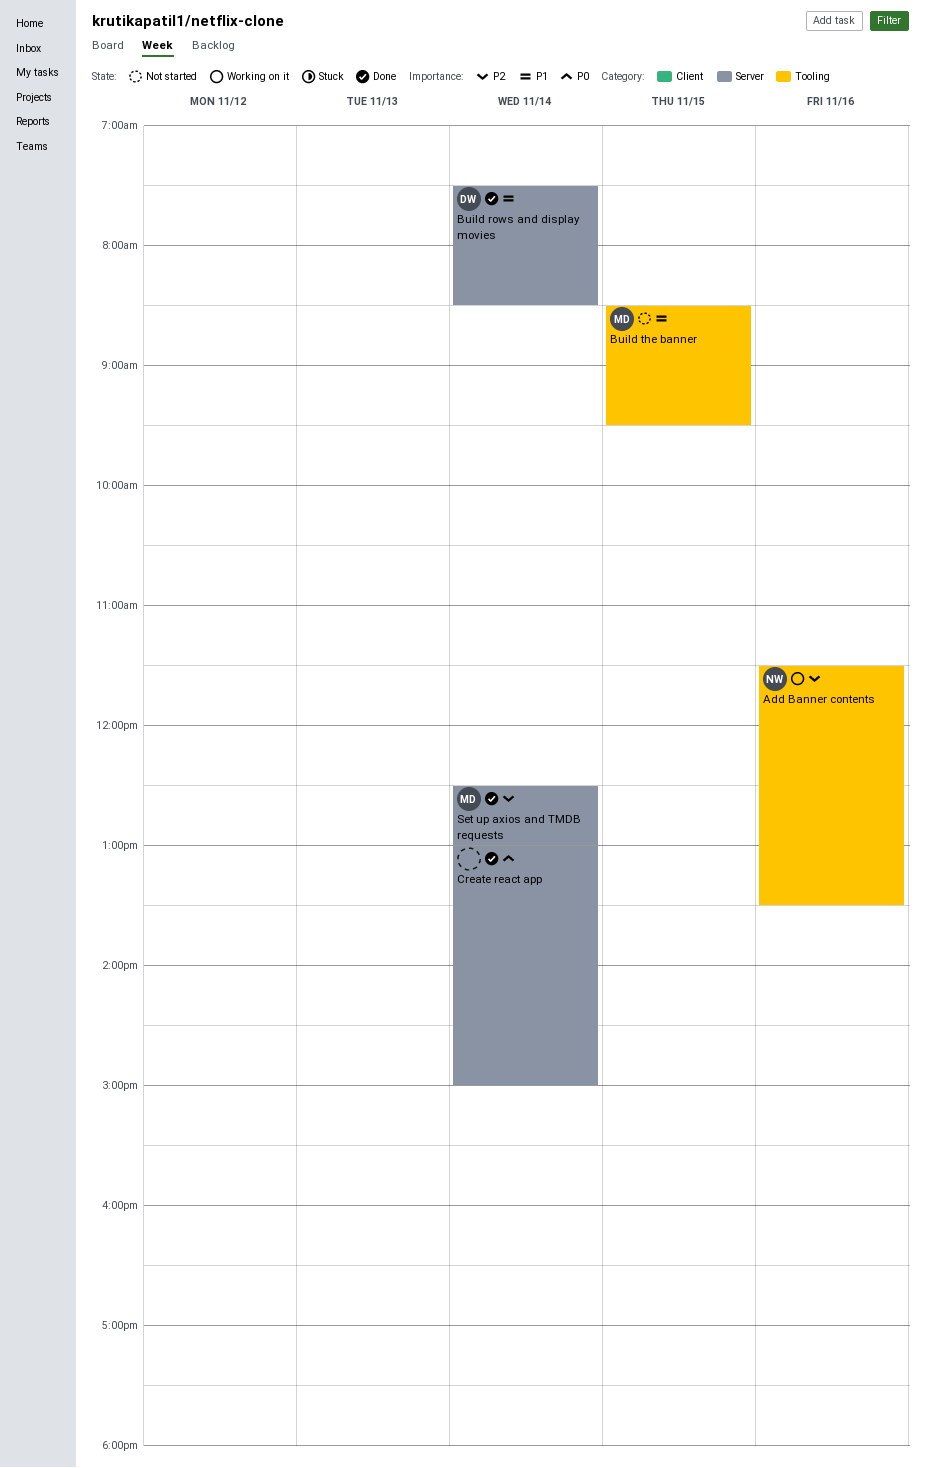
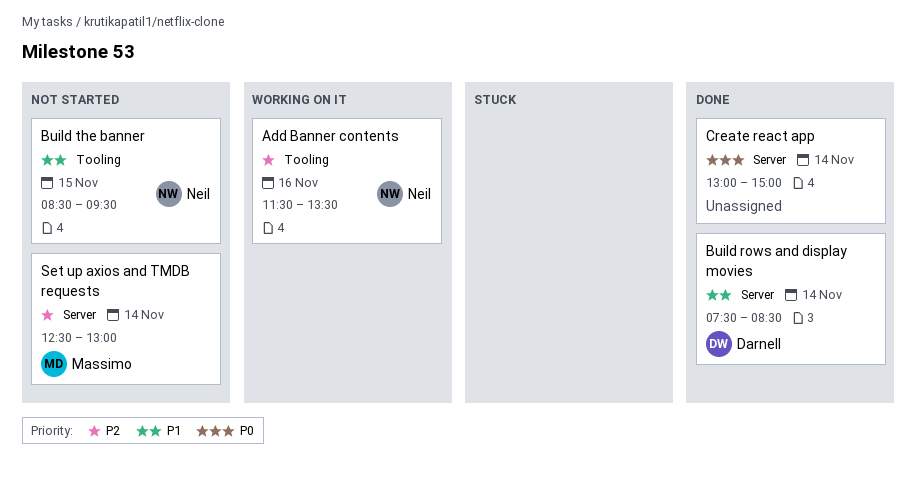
Build the banner, owner: Massimo -> Neil
Set up axios and TMDB requests, status: Done -> Not started

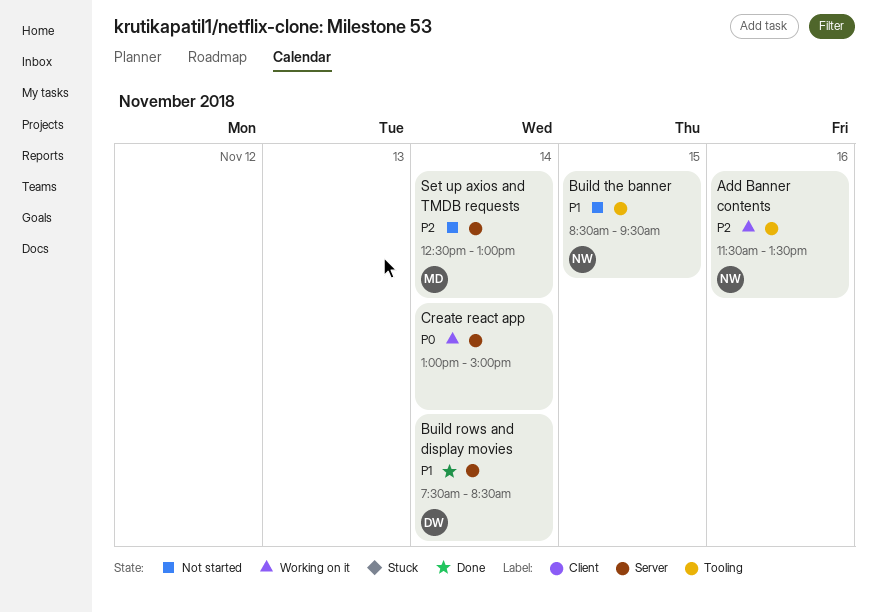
Create react app, status: Done -> Working on it

